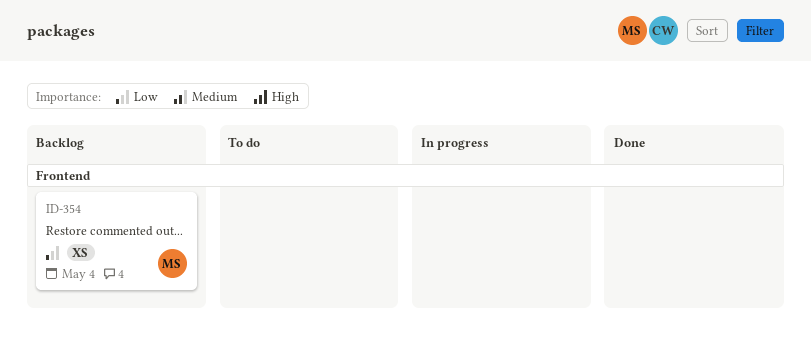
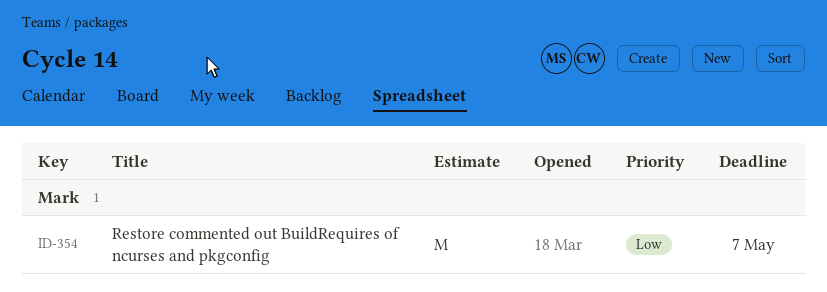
ID-354, estimate: XS -> M
ID-354, due: May 4 -> May 7

